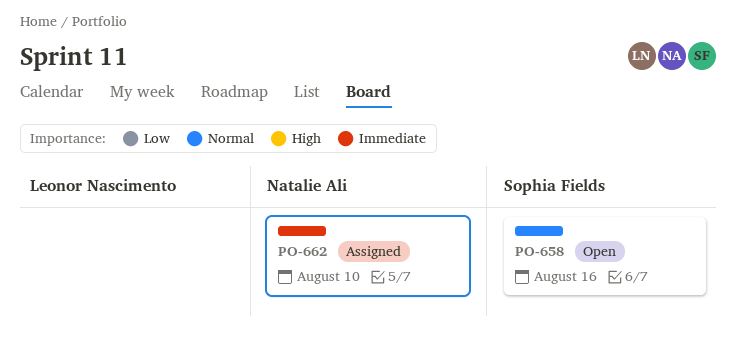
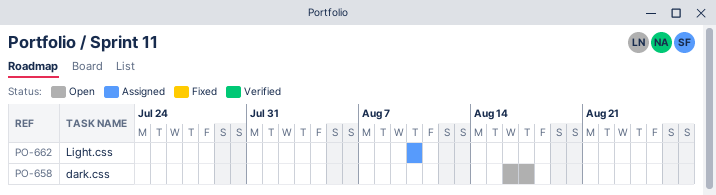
PO-658, due: Aug 16 -> Aug 17

